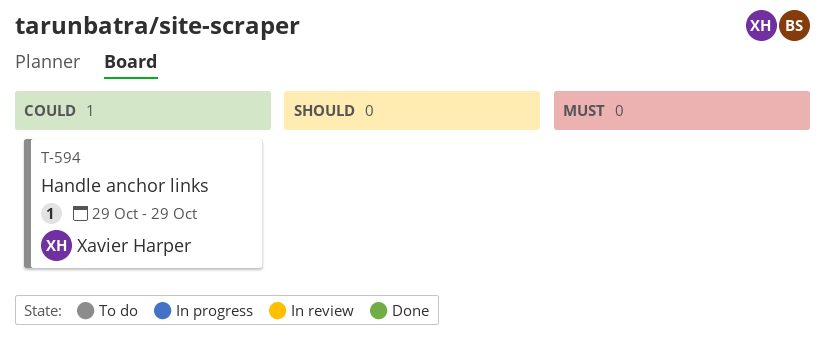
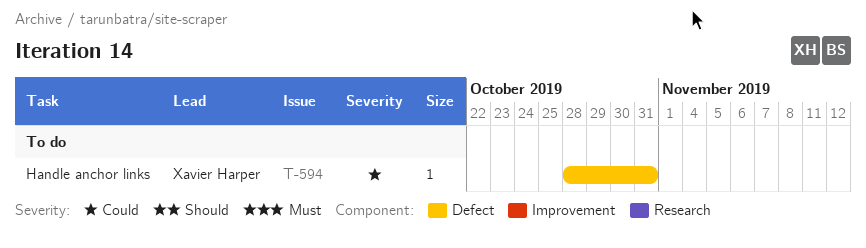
T-594, start: Oct 29 -> Oct 28
T-594, due: Oct 29 -> Oct 31

